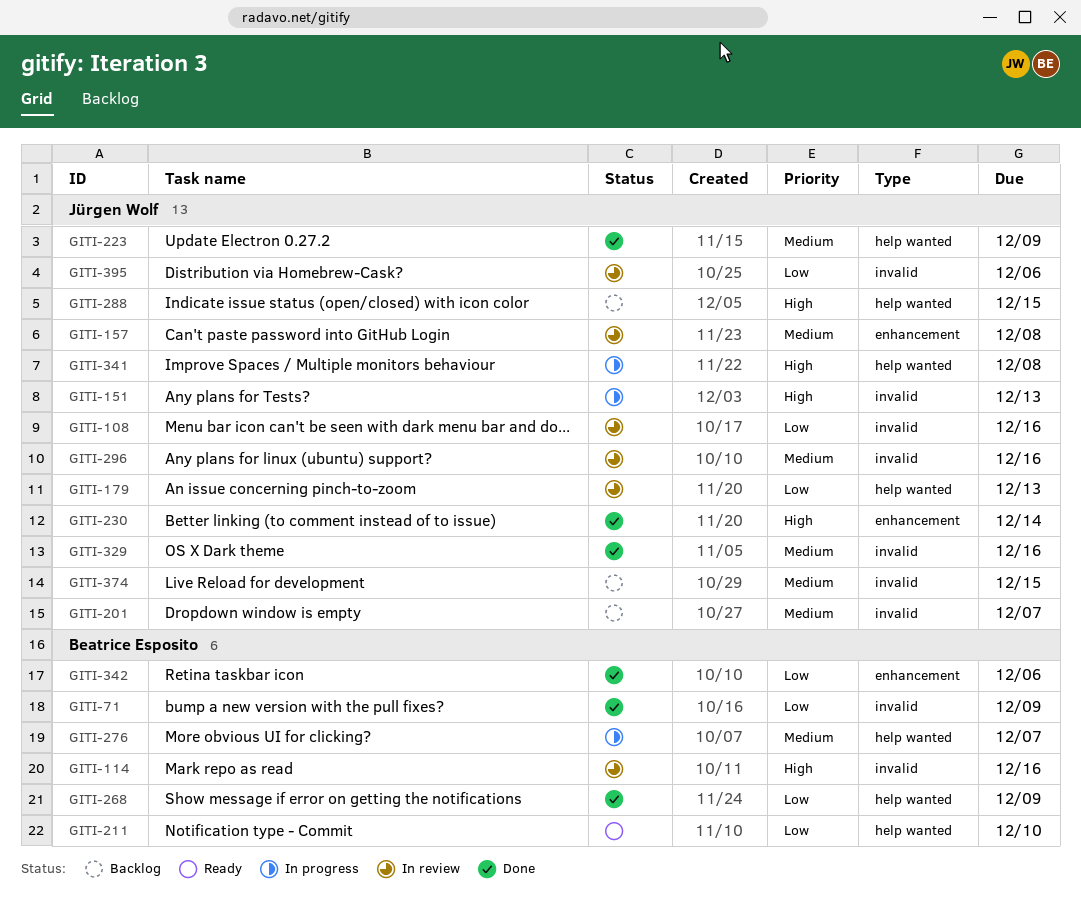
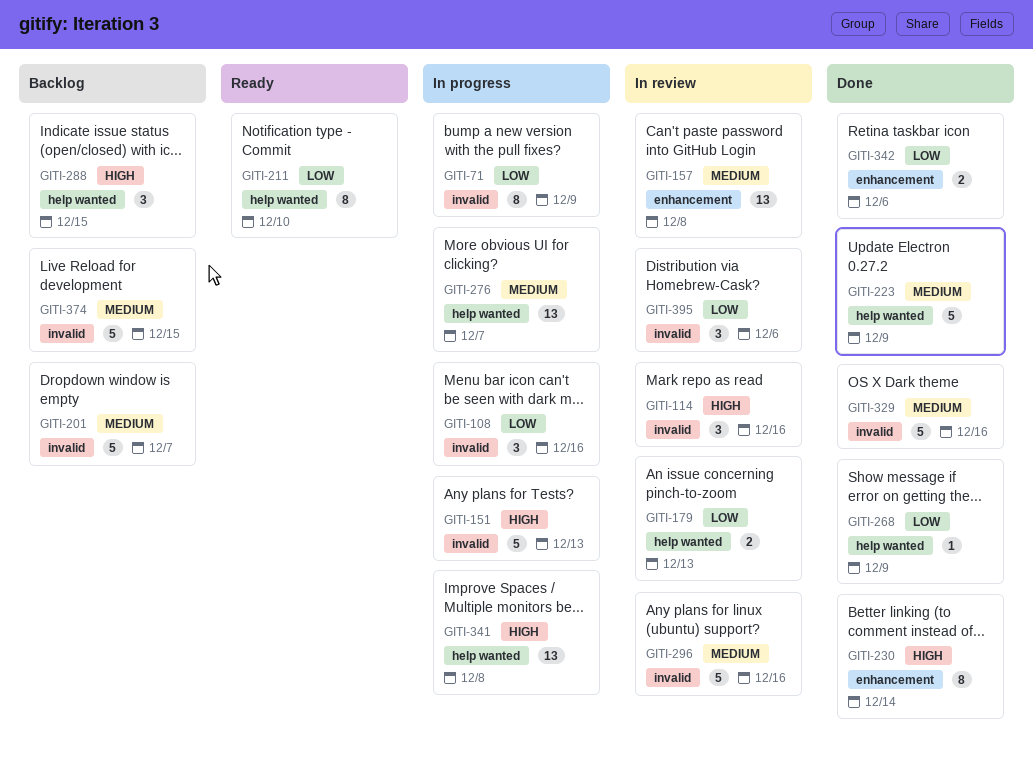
GITI-71, status: Done -> In progress
GITI-108, status: In review -> In progress

